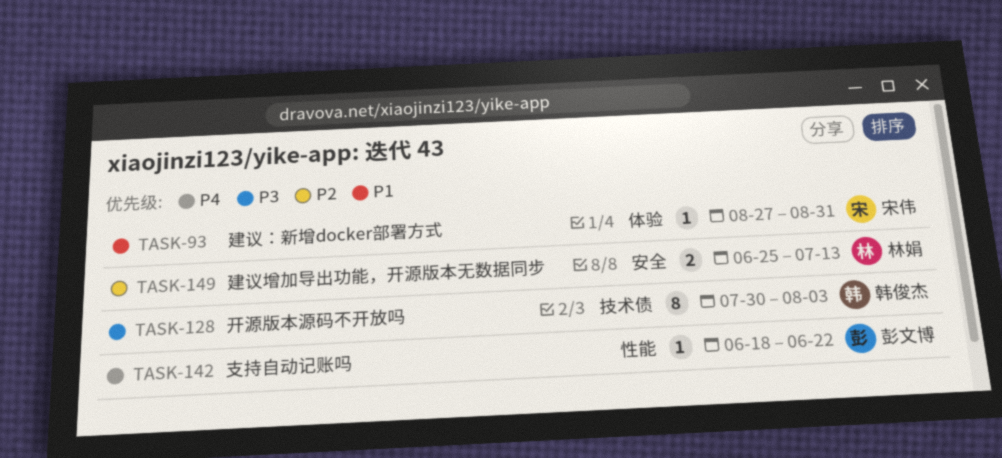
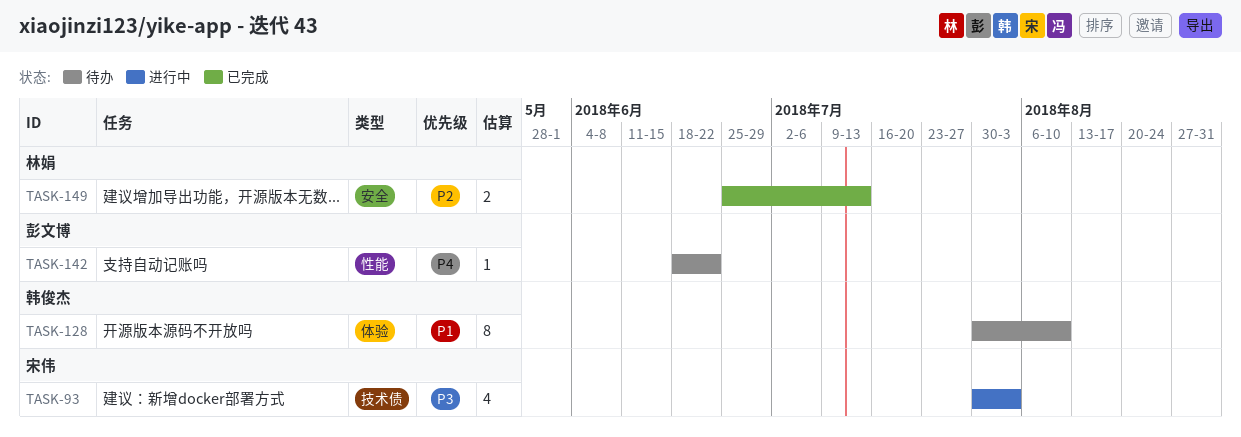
TASK-93, priority: P1 -> P3
TASK-93, label: 体验 -> 技术债
TASK-93, estimate: 1 -> 4
TASK-93, start: Aug 27 -> Jul 30
TASK-93, due: Aug 31 -> Aug 3
TASK-128, priority: P3 -> P1
TASK-128, label: 技术债 -> 体验
TASK-128, due: Aug 3 -> Aug 10

